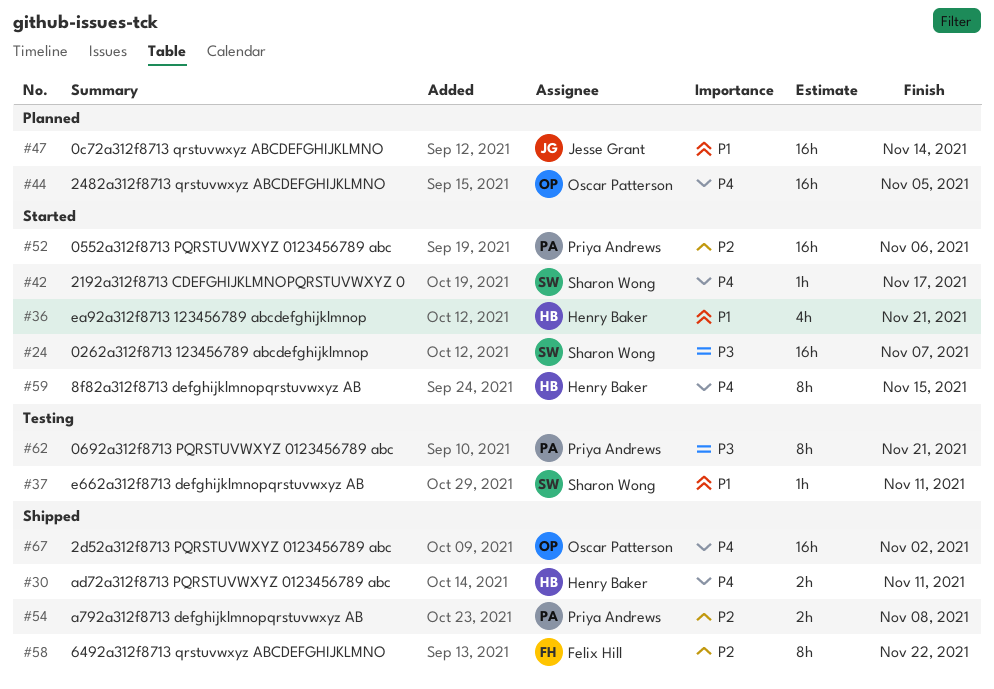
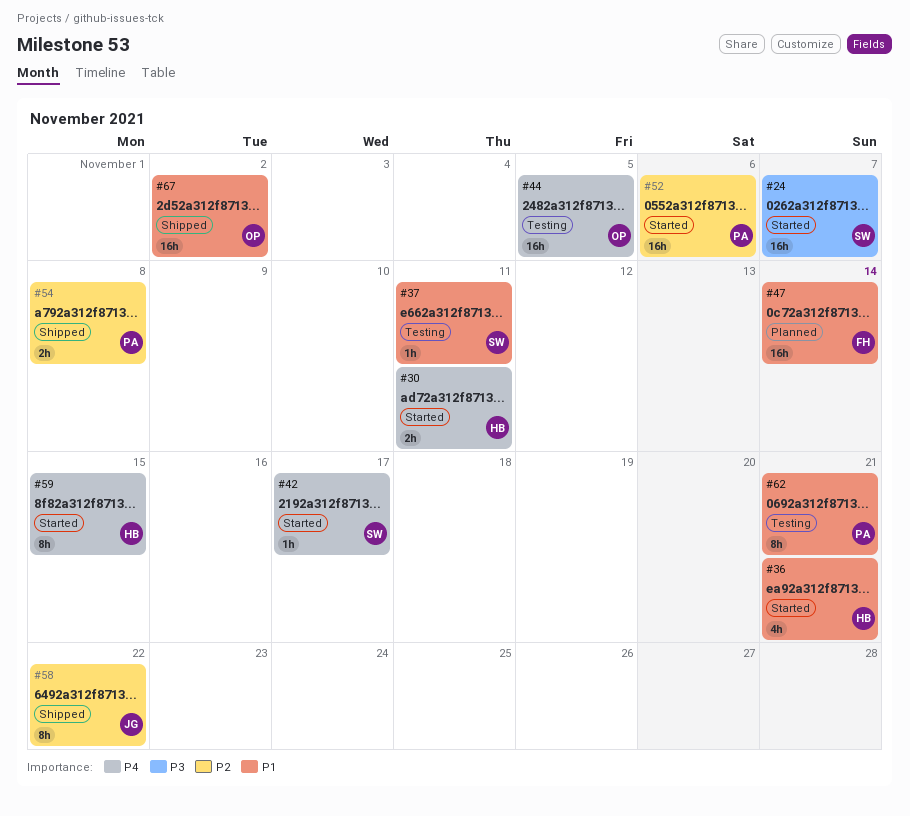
#30, status: Shipped -> Started
#44, status: Planned -> Testing
#47, owner: Jesse Grant -> Felix Hill
#58, owner: Felix Hill -> Jesse Grant
#62, priority: P3 -> P1
#67, priority: P4 -> P1

